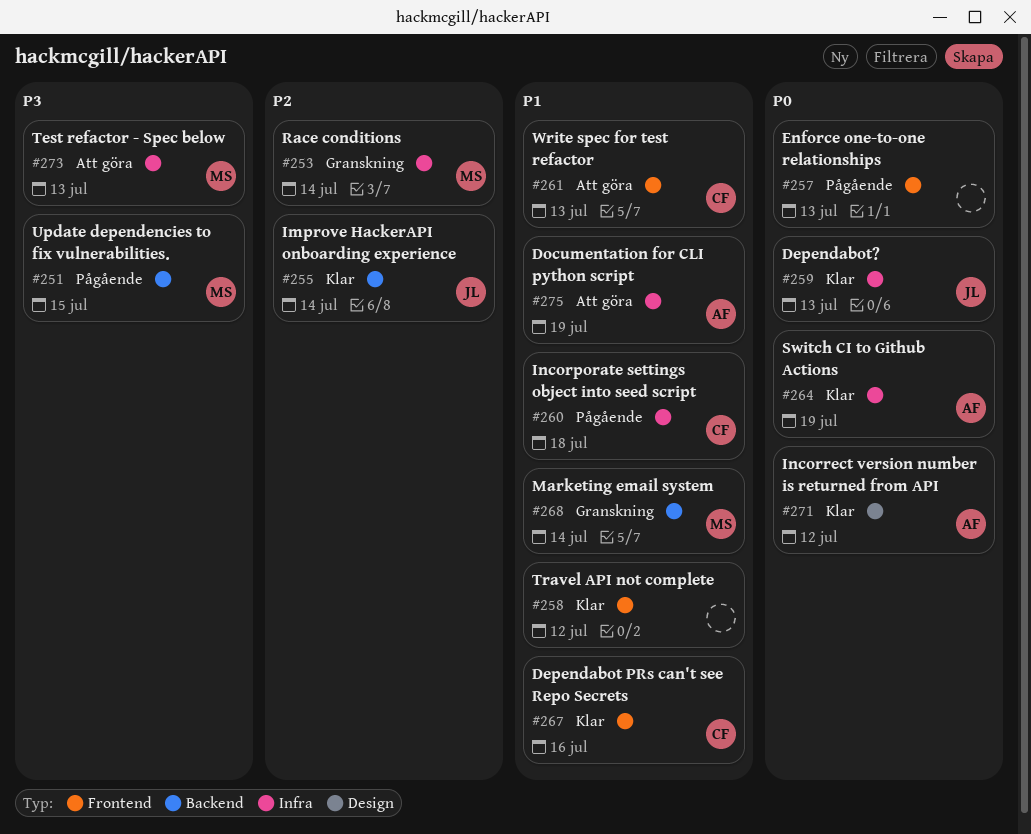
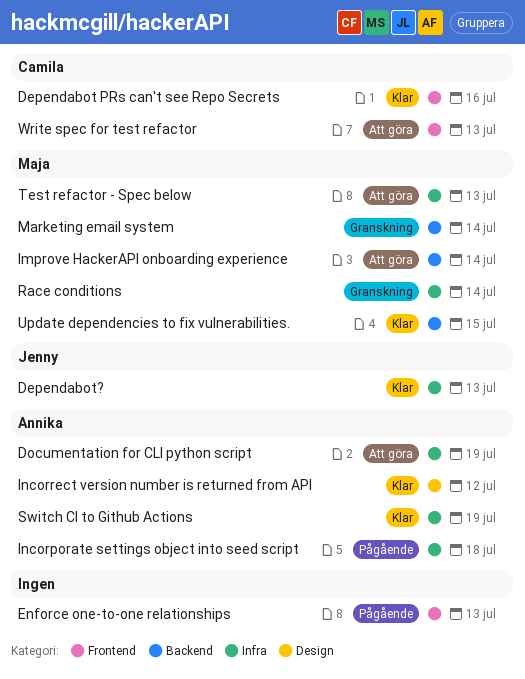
Improve HackerAPI onboarding experience, status: Klar -> Att göra
Improve HackerAPI onboarding experience, owner: Jenny -> Maja
Incorporate settings object into seed script, owner: Camila -> Annika
Travel API not complete: present -> none
Update dependencies to fix vulnerabilities., status: Pågående -> Klar

